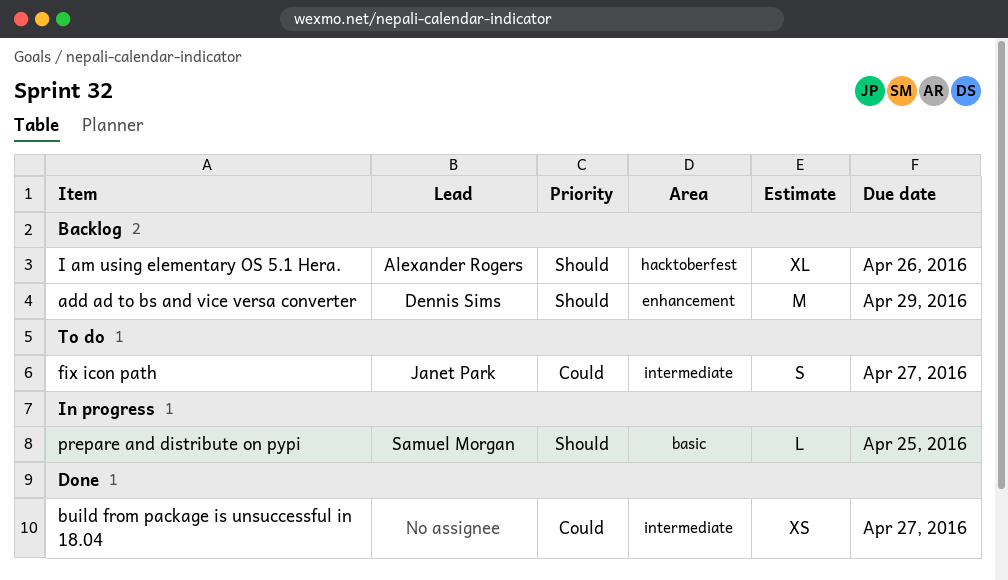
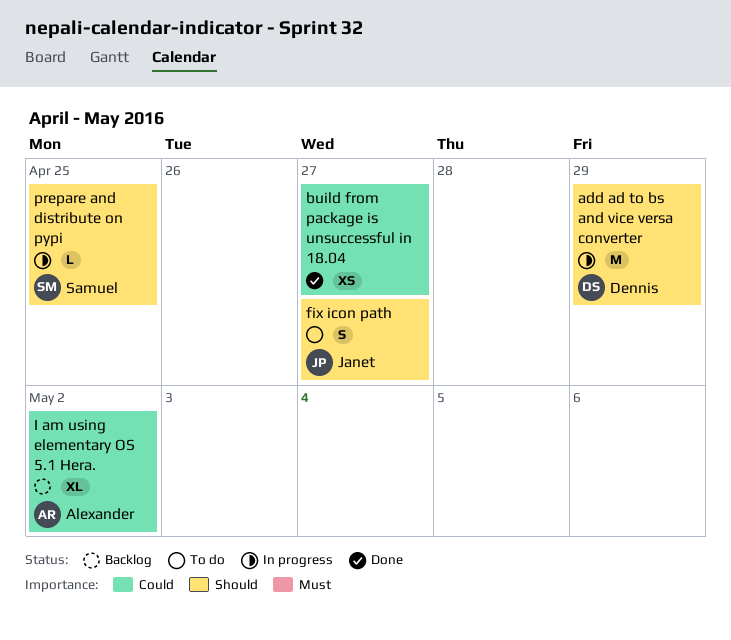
add ad to bs and vice versa converter, status: Backlog -> In progress
fix icon path, priority: Could -> Should
I am using elementary OS 5.1 Hera., priority: Should -> Could
I am using elementary OS 5.1 Hera., due: Apr 26 -> May 2

